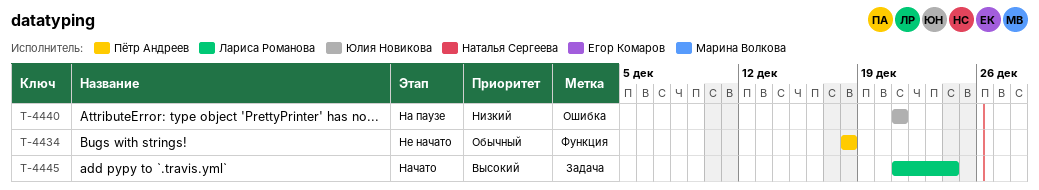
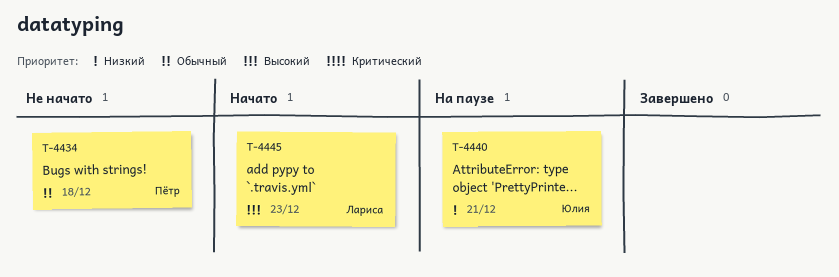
T-4445, due: Dec 24 -> Dec 23

